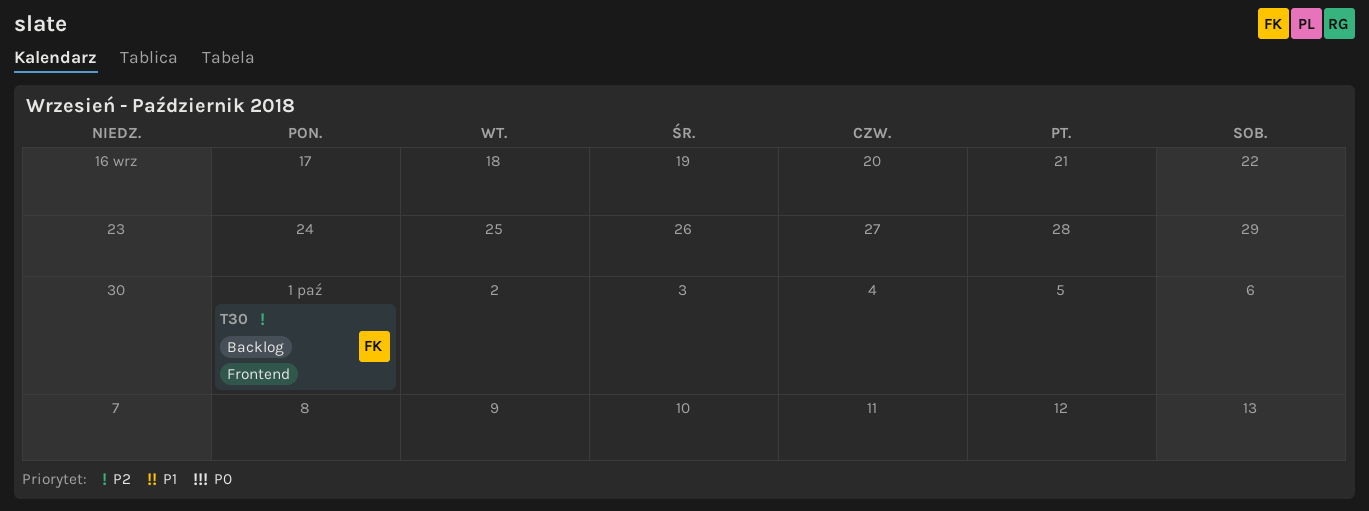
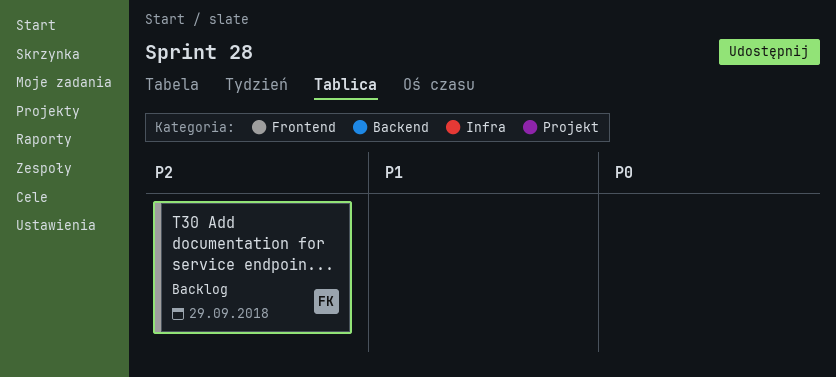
T30, due: Oct 1 -> Sep 29

